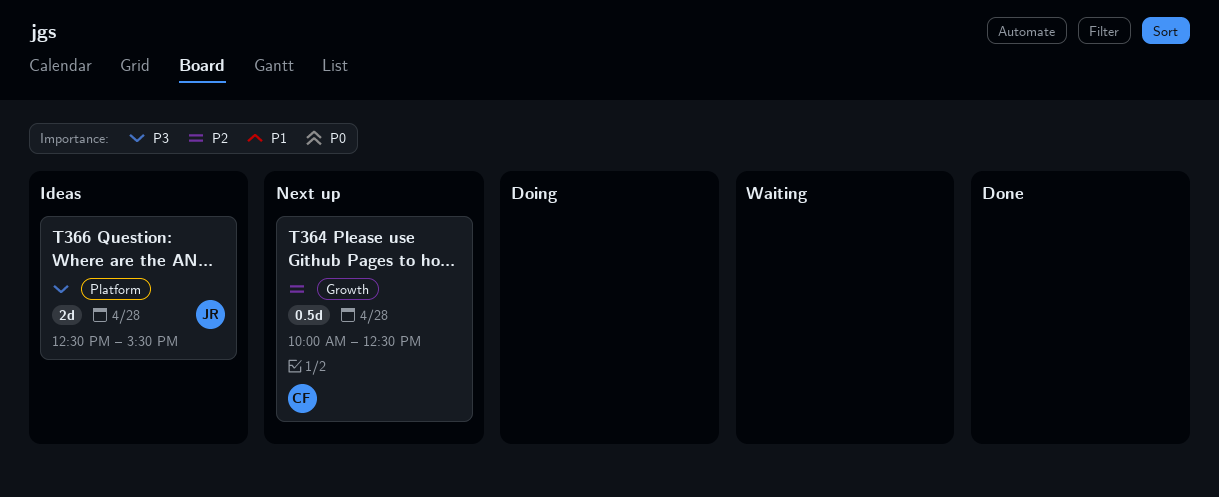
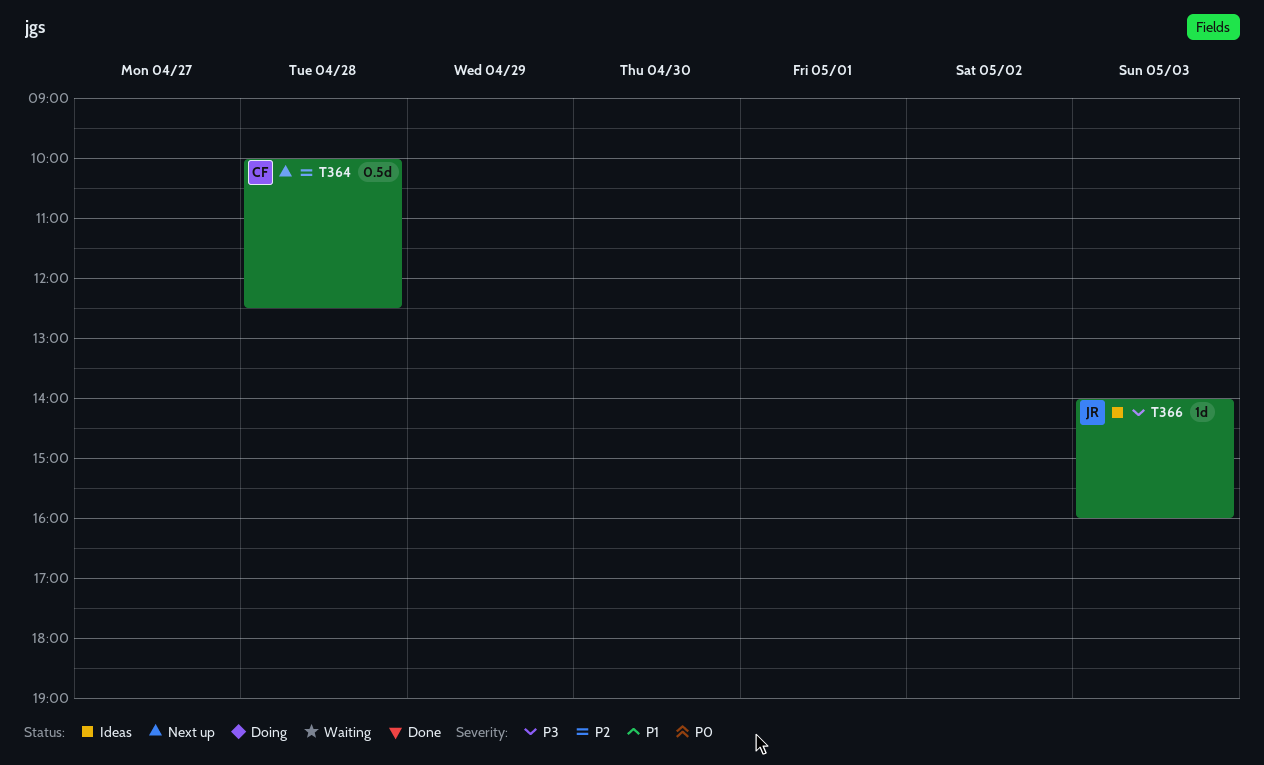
T366, estimate: 2d -> 1d
T366, day: Apr 28 -> May 3
T366, begins: 12:30 -> 14:00
T366, ends: 15:30 -> 16:00

